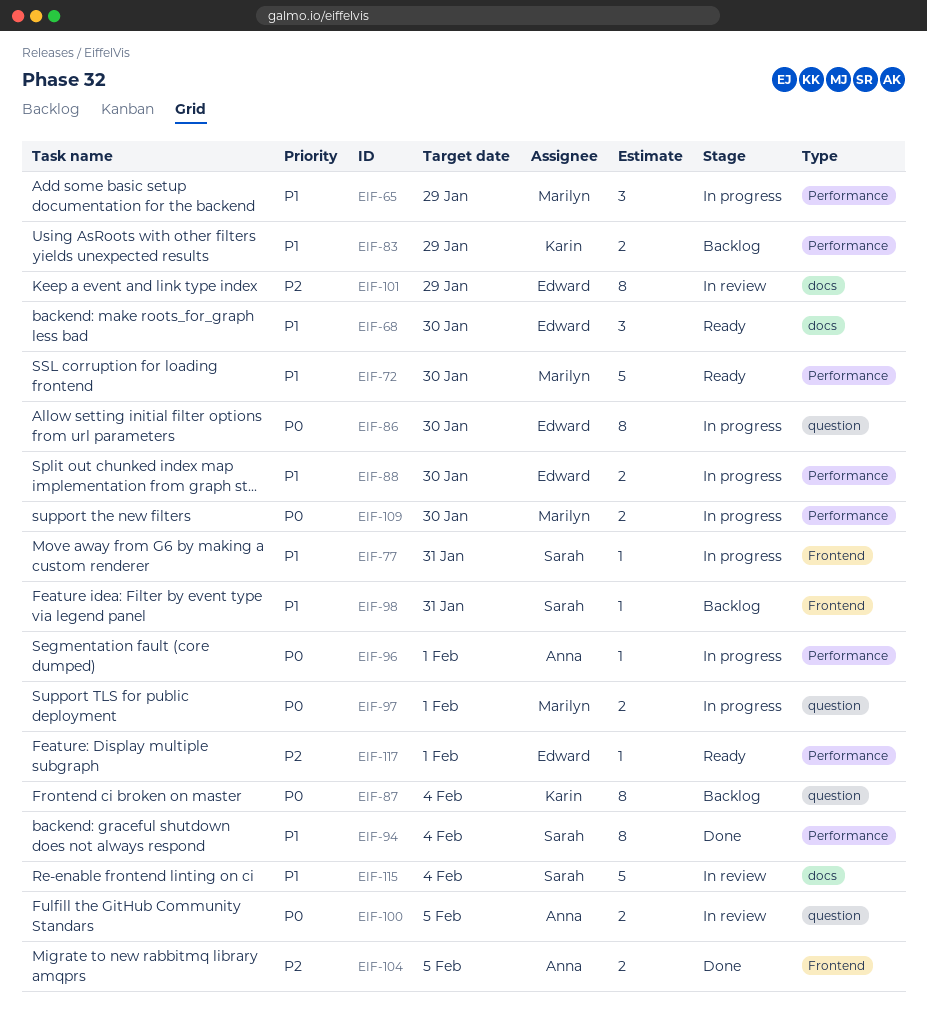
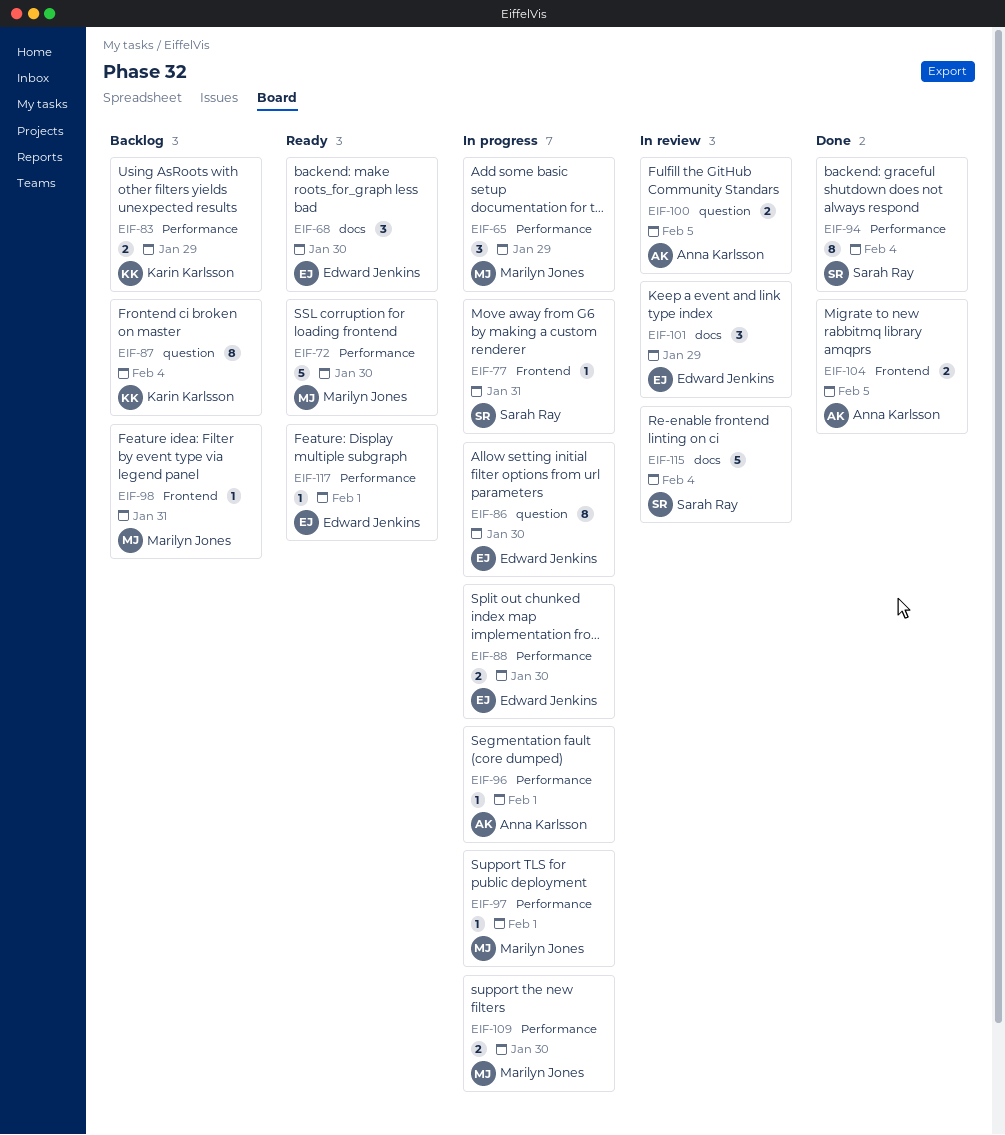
EIF-97, label: question -> Performance
EIF-97, estimate: 2 -> 1
EIF-98, owner: Sarah Ray -> Marilyn Jones
EIF-101, estimate: 8 -> 3

